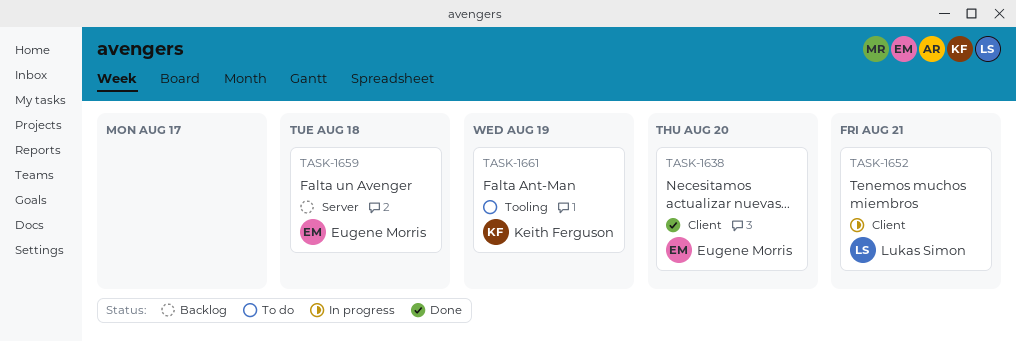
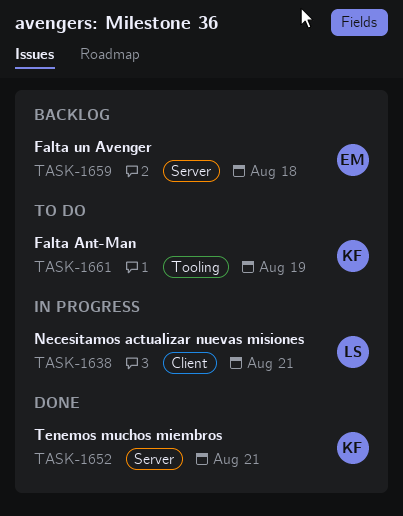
TASK-1638, status: Done -> In progress
TASK-1638, owner: Eugene Morris -> Lukas Simon
TASK-1638, due: Aug 20 -> Aug 21
TASK-1652, status: In progress -> Done
TASK-1652, owner: Lukas Simon -> Keith Ferguson
TASK-1652, label: Client -> Server

